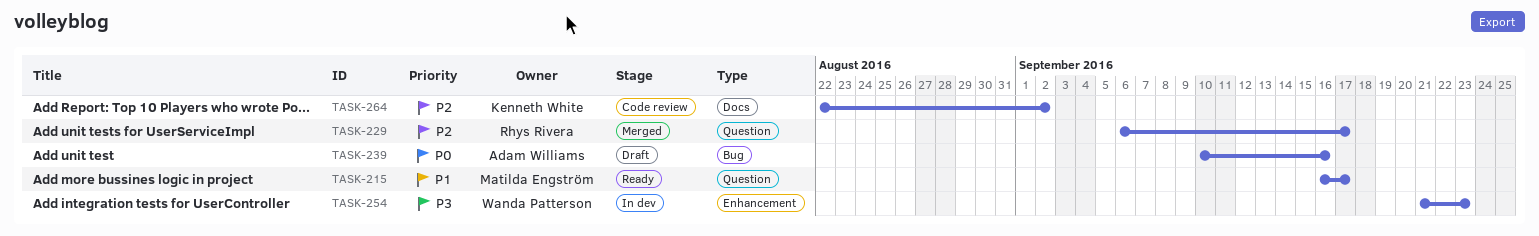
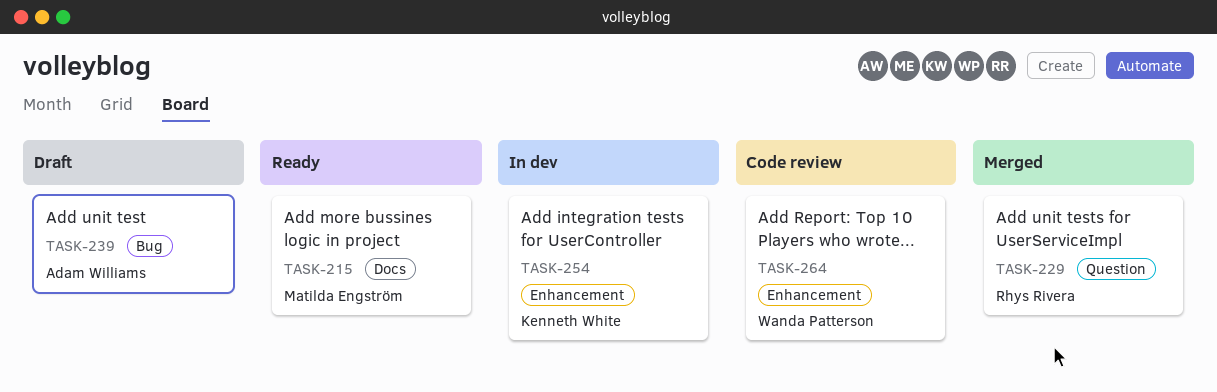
TASK-215, label: Question -> Docs
TASK-254, owner: Wanda Patterson -> Kenneth White
TASK-264, owner: Kenneth White -> Wanda Patterson
TASK-264, label: Docs -> Enhancement

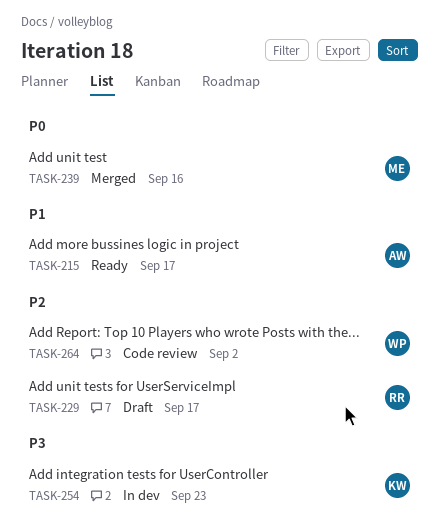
TASK-215, owner: Matilda Engström -> Adam Williams
TASK-229, status: Merged -> Draft
TASK-239, status: Draft -> Merged
TASK-239, owner: Adam Williams -> Matilda Engström

